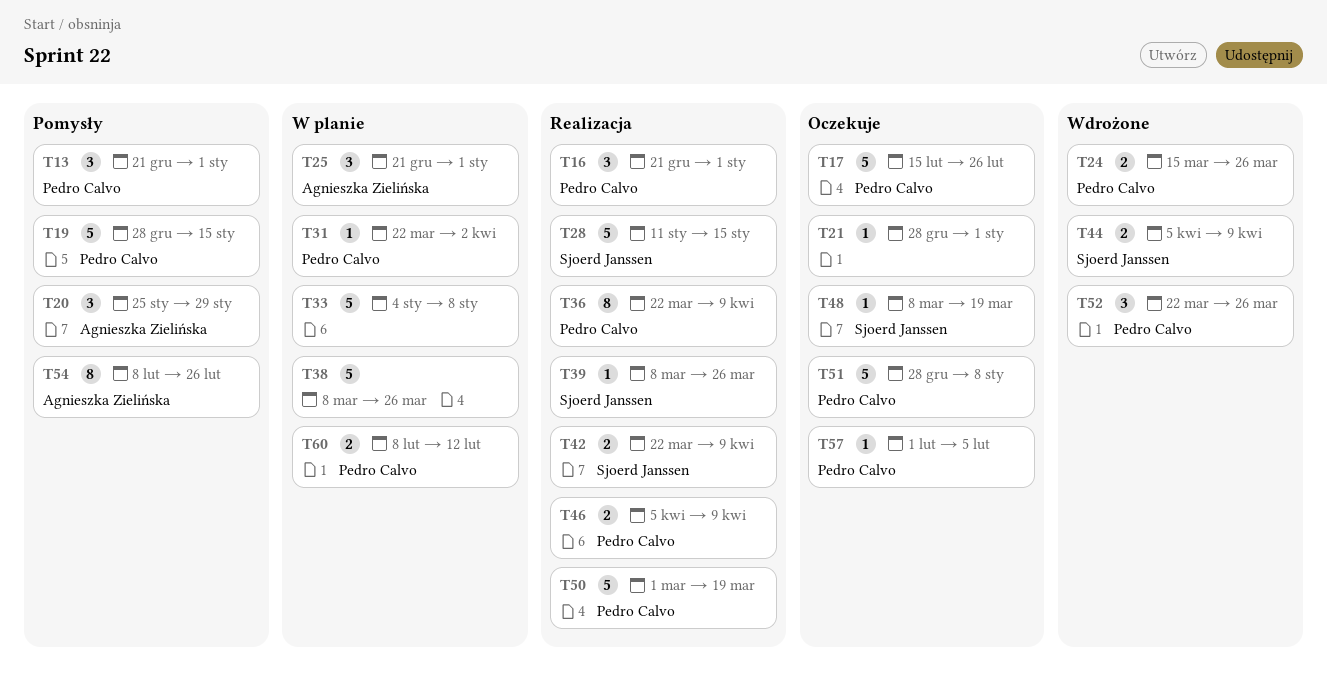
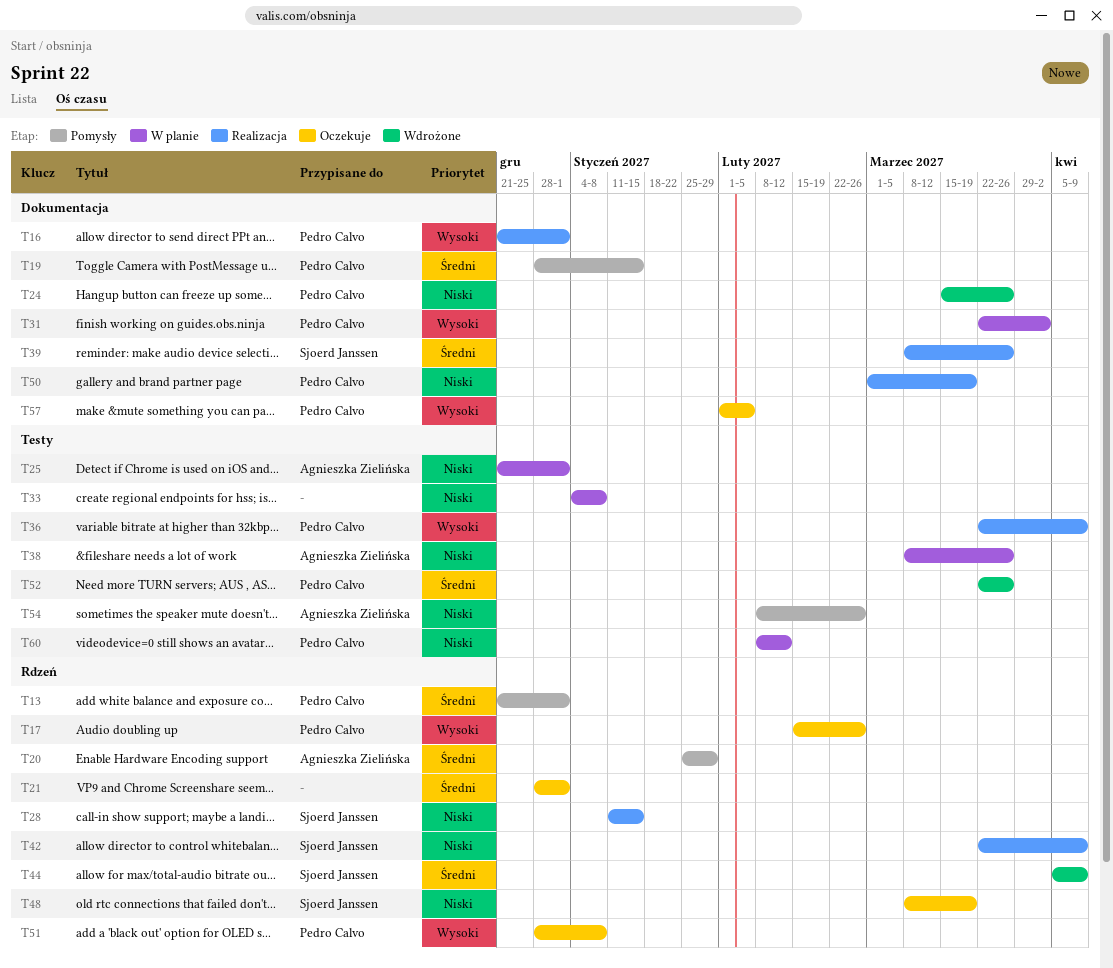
T38, owner: none -> Agnieszka Zielińska
T46: present -> none

